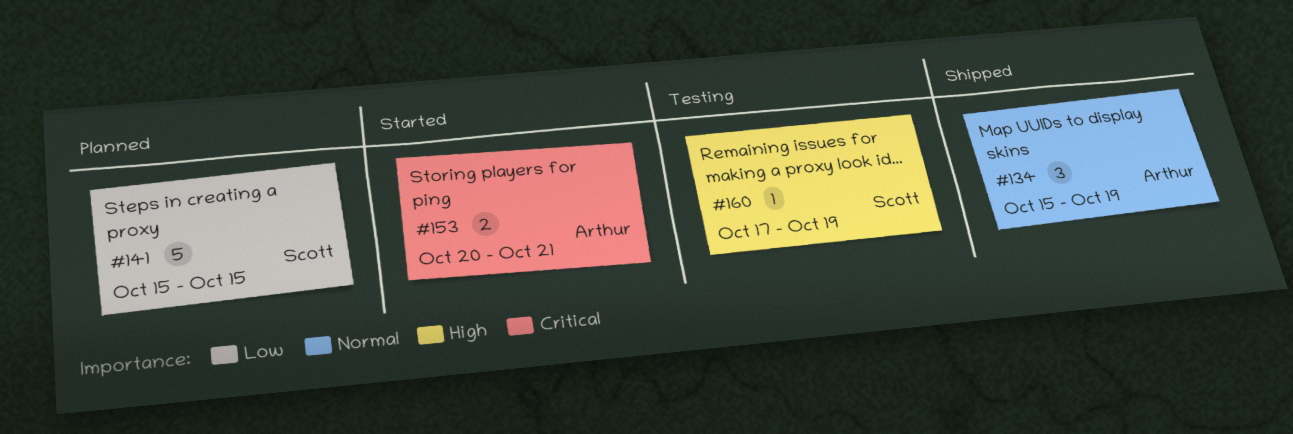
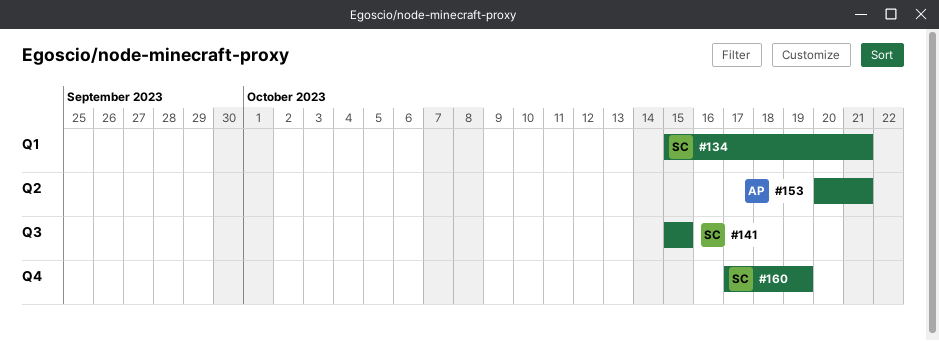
#134, owner: Arthur -> Scott
#134, due: Oct 19 -> Oct 21

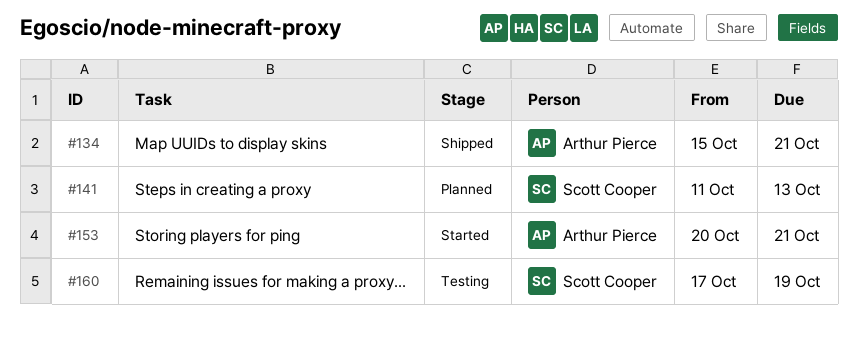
#134, owner: Scott Cooper -> Arthur Pierce
#141, start: Oct 15 -> Oct 11
#141, due: Oct 15 -> Oct 13

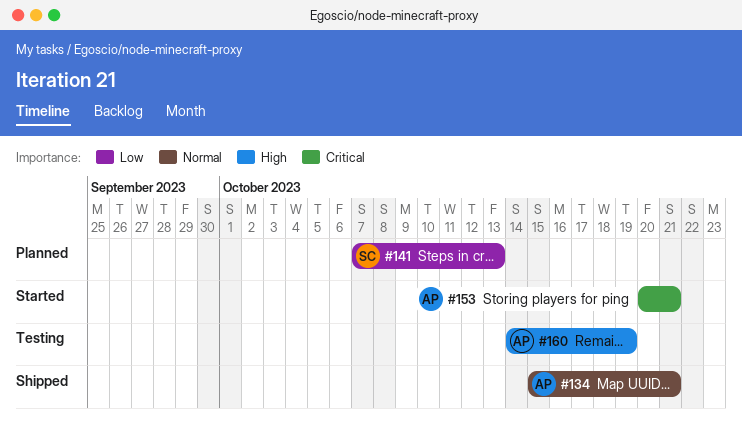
#141, start: Oct 11 -> Oct 7
#160, owner: Scott Cooper -> Arthur Pierce
#160, start: Oct 17 -> Oct 14

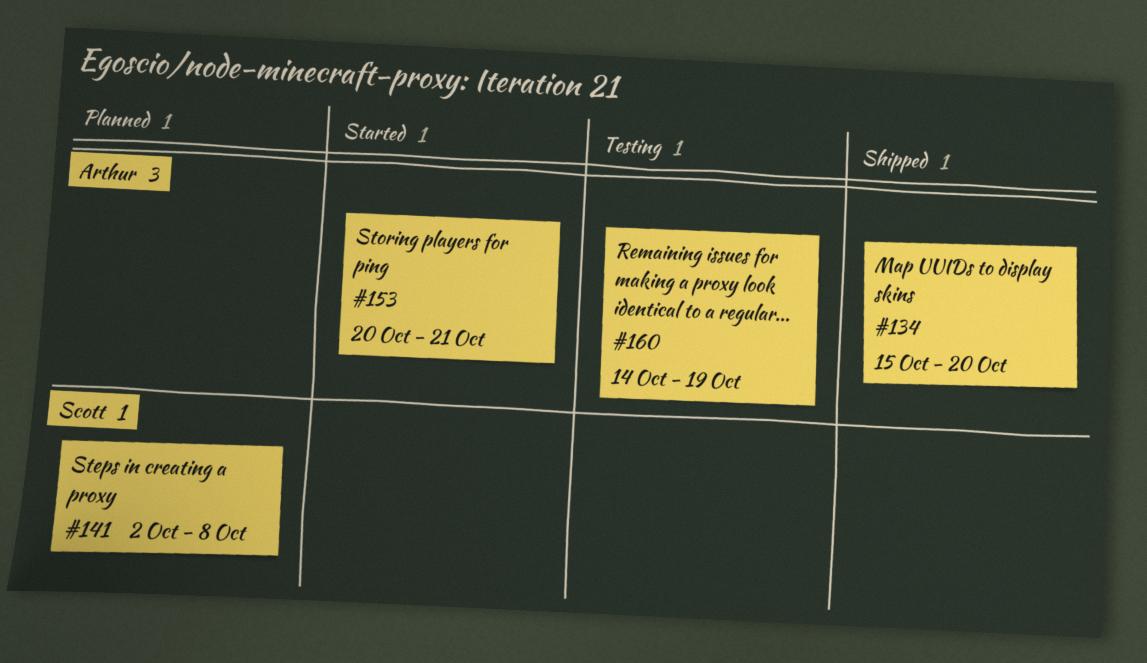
#134, due: Oct 21 -> Oct 20
#141, start: Oct 7 -> Oct 2
#141, due: Oct 13 -> Oct 8

